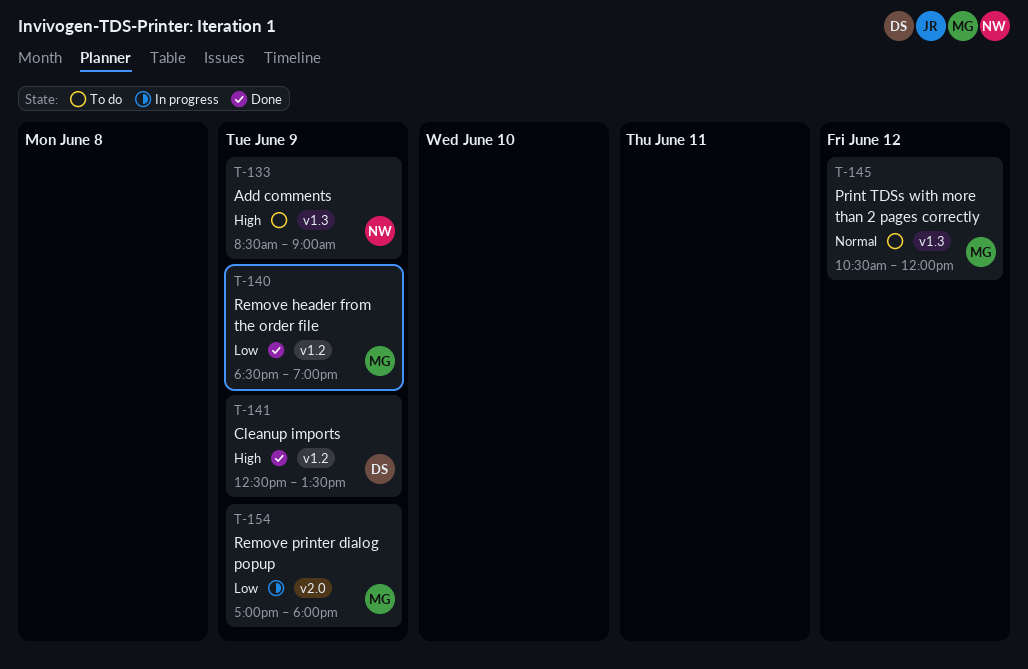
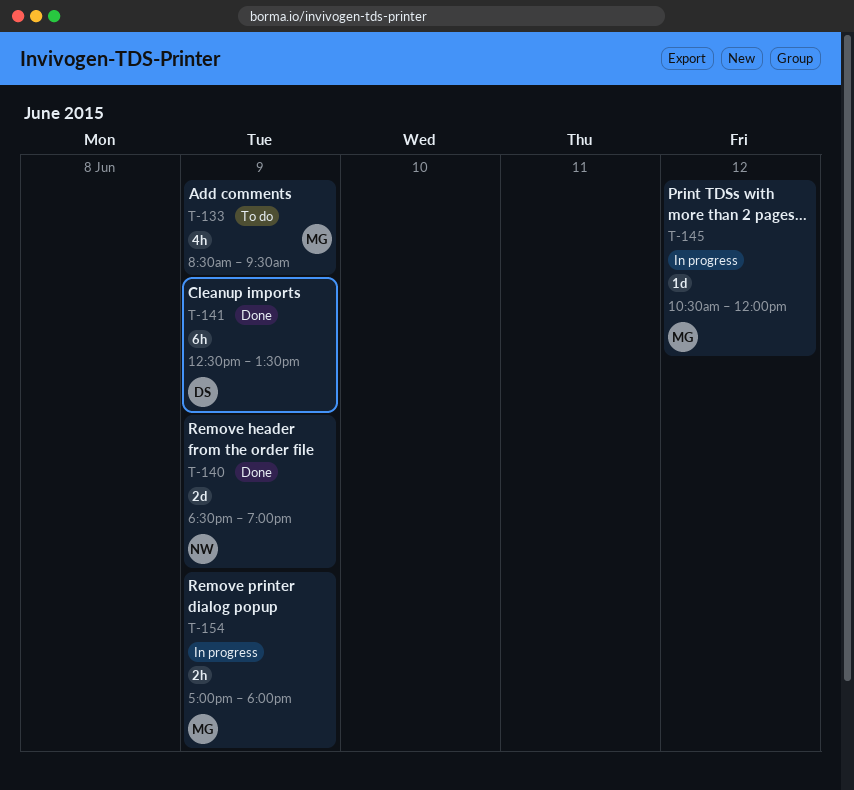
T-133, owner: NW -> MG
T-133, ends: 09:00 -> 09:30
T-140, owner: MG -> NW
T-145, status: To do -> In progress

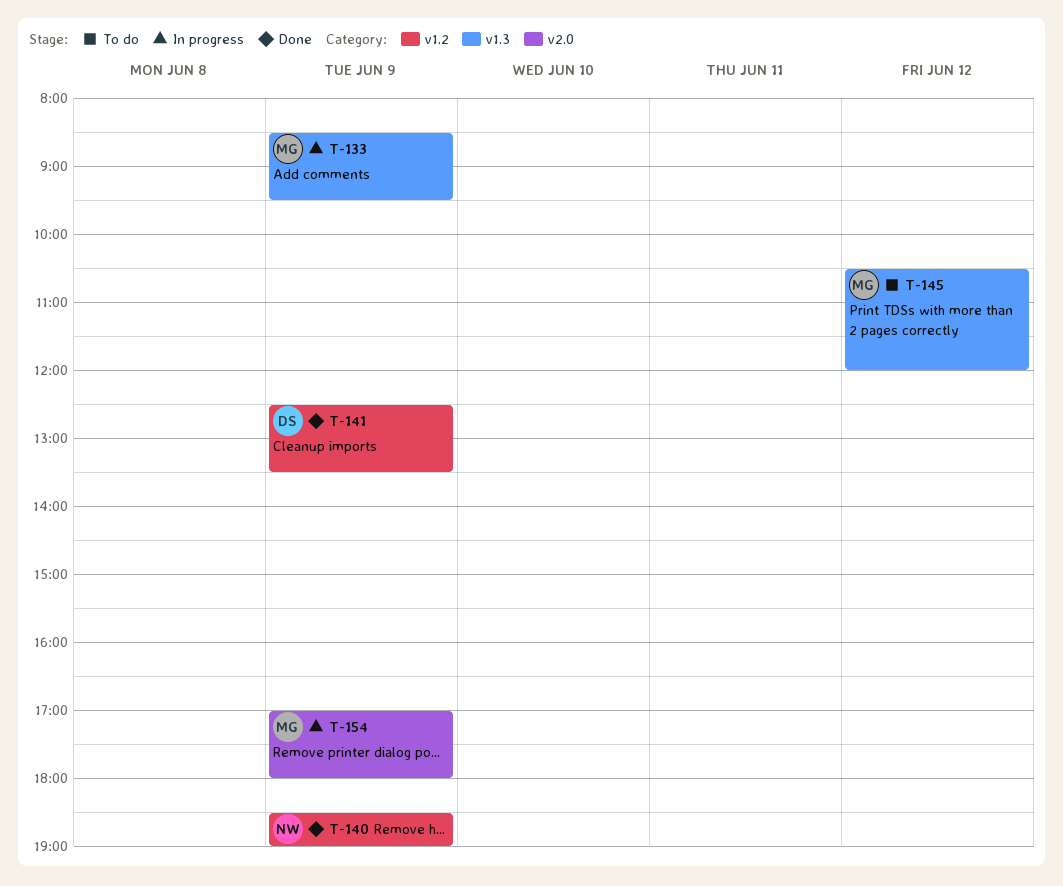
T-133, status: To do -> In progress
T-145, status: In progress -> To do

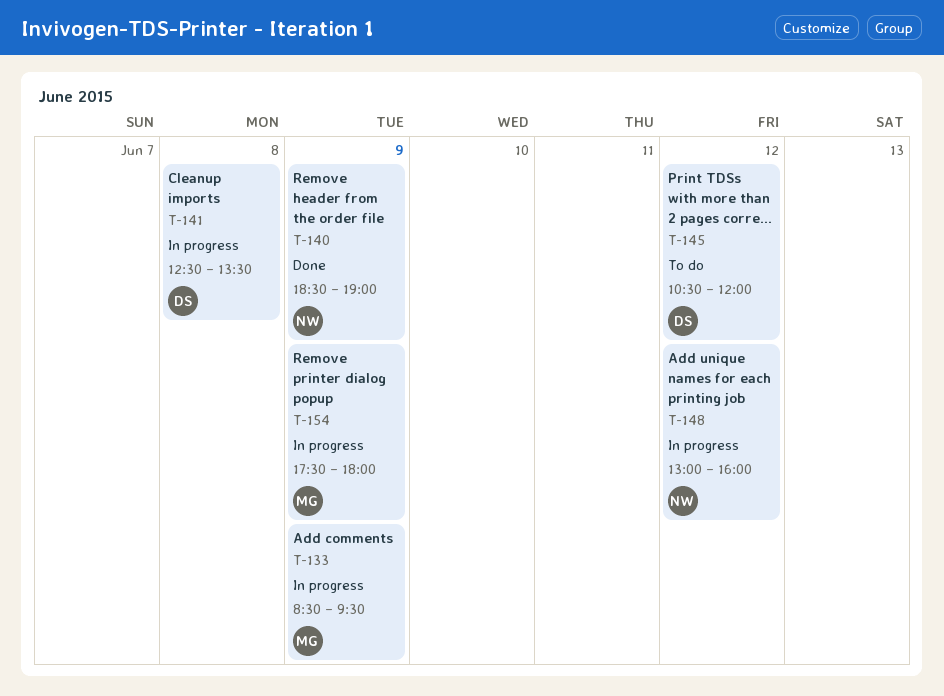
T-141, status: Done -> In progress
T-141, day: Jun 9 -> Jun 8
T-145, owner: MG -> DS
T-148: none -> present
T-154, begins: 17:00 -> 17:30

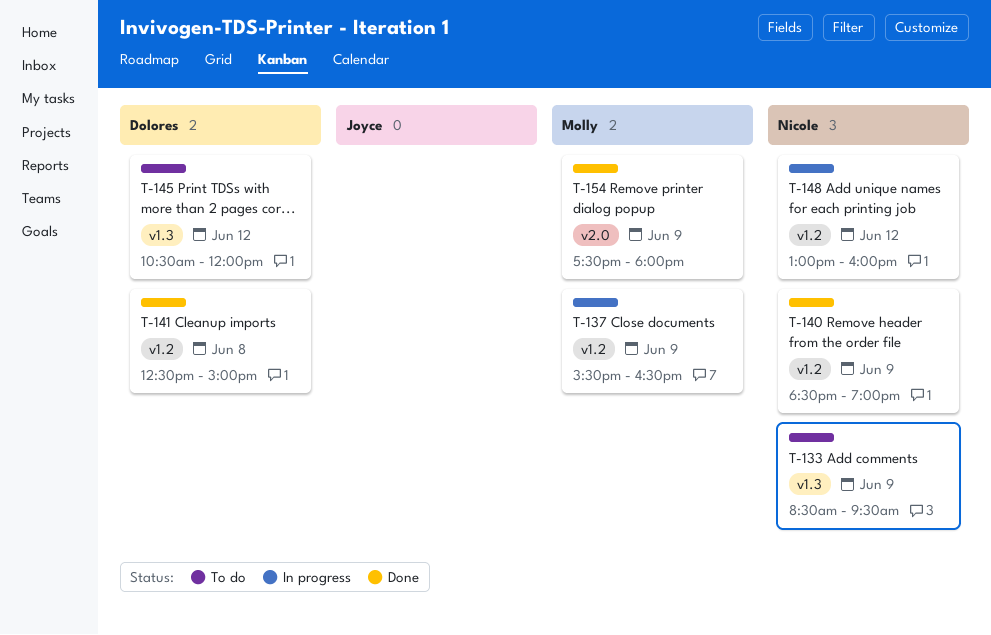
T-133, status: In progress -> To do
T-133, owner: Molly -> Nicole
T-137: none -> present
T-141, status: In progress -> Done
T-141, ends: 13:30 -> 15:00
T-154, status: In progress -> Done

